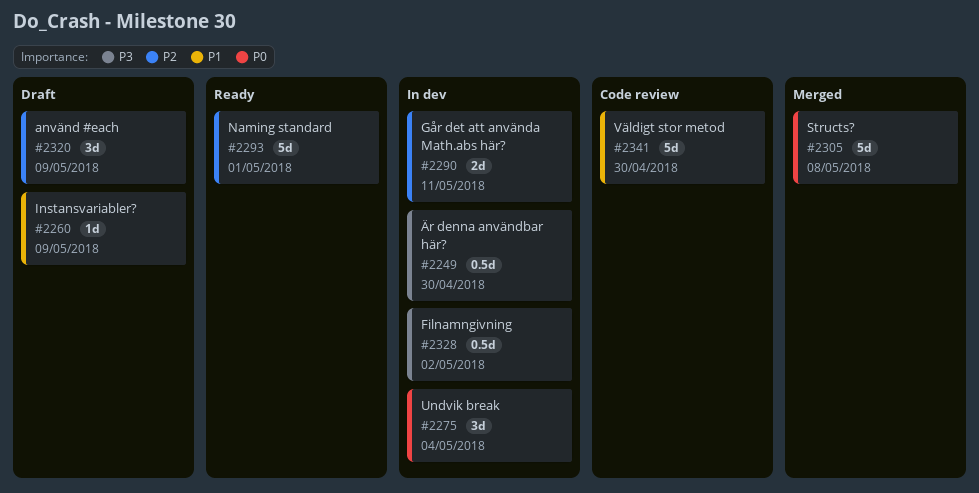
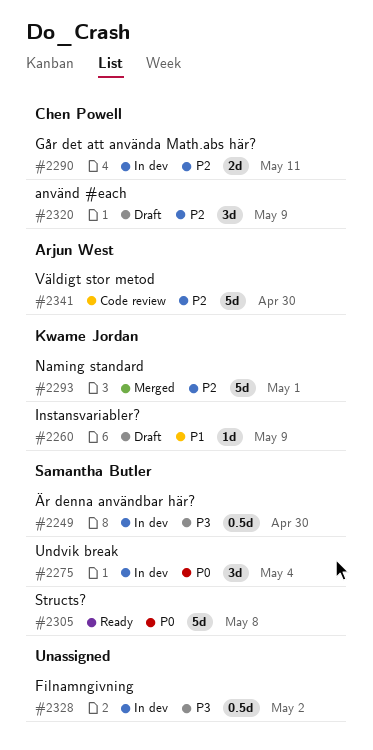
#2293, status: Ready -> Merged
#2305, status: Merged -> Ready
#2341, priority: P1 -> P2

